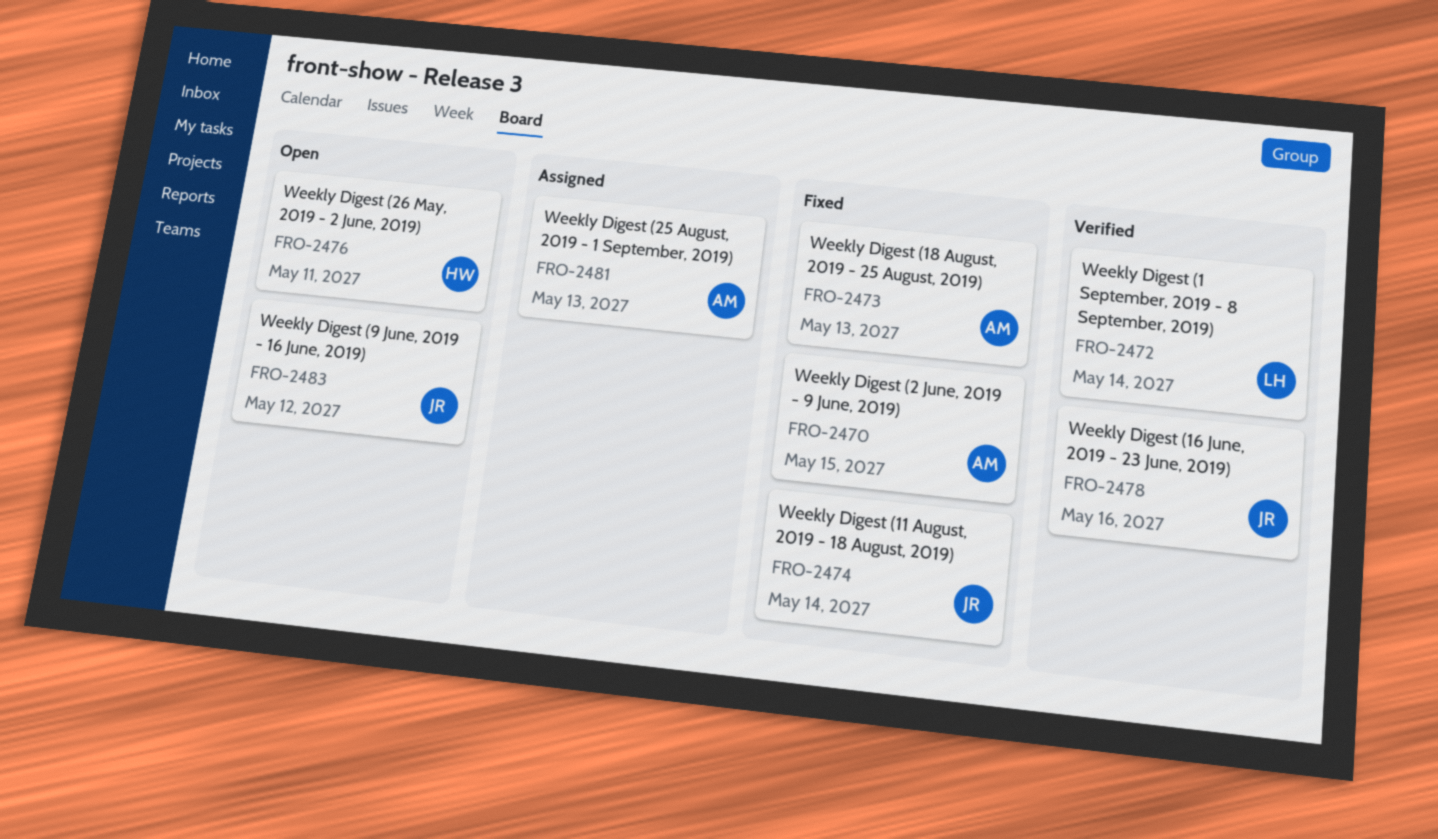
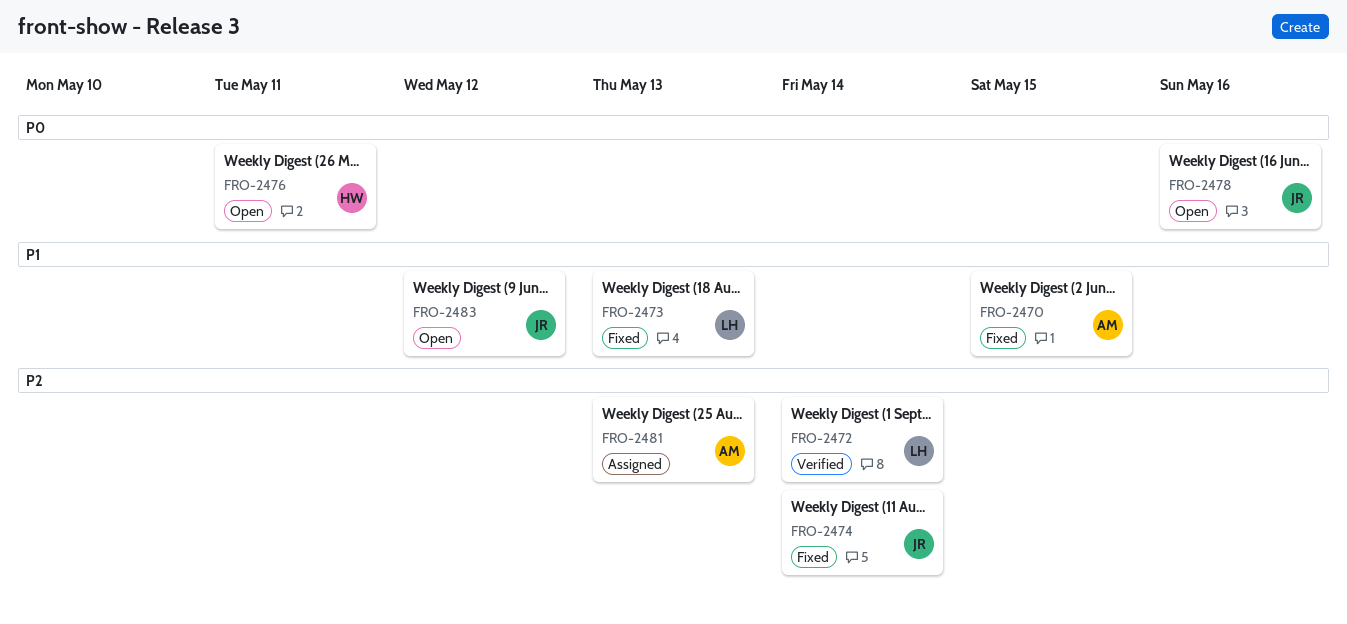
FRO-2473, owner: AM -> LH
FRO-2478, status: Verified -> Open

